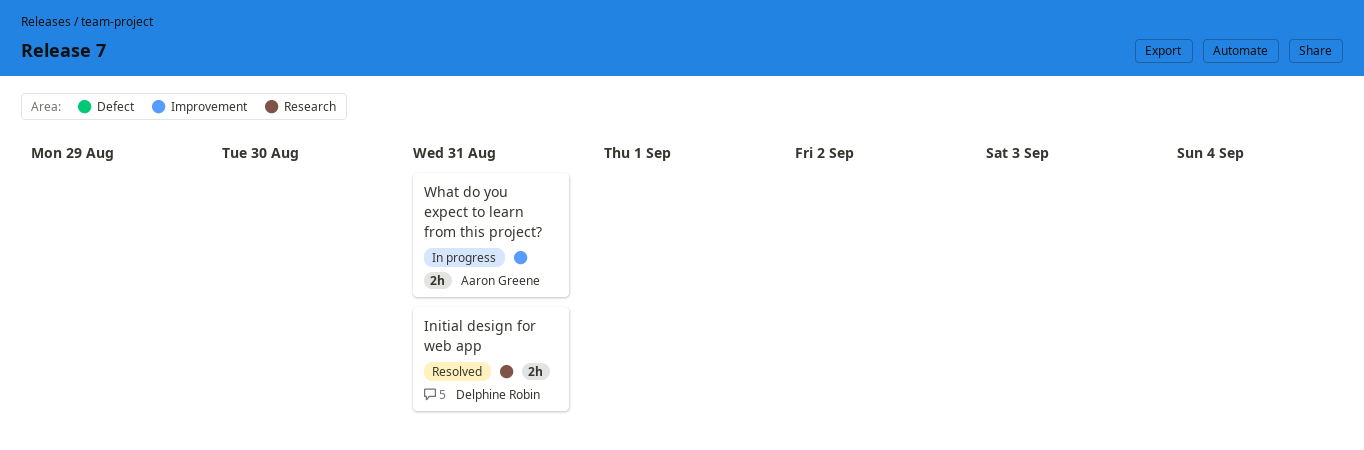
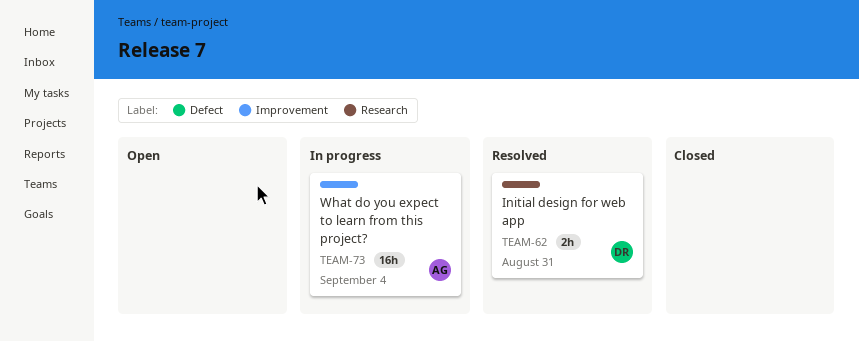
What do you expect to learn from this project?, estimate: 2h -> 16h
What do you expect to learn from this project?, due: Aug 31 -> Sep 4

